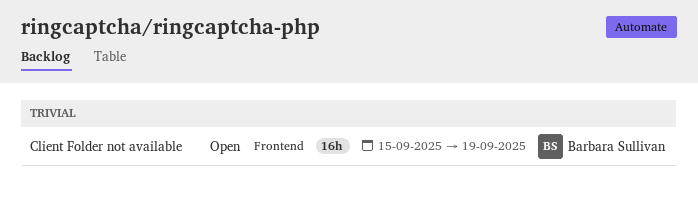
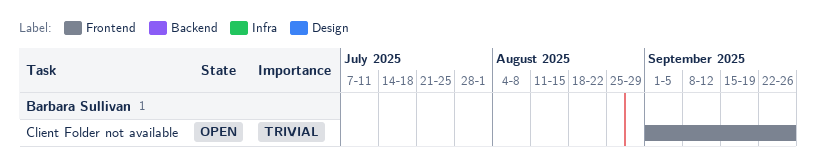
Client Folder not available, start: Sep 15 -> Sep 1
Client Folder not available, due: Sep 19 -> Sep 26

